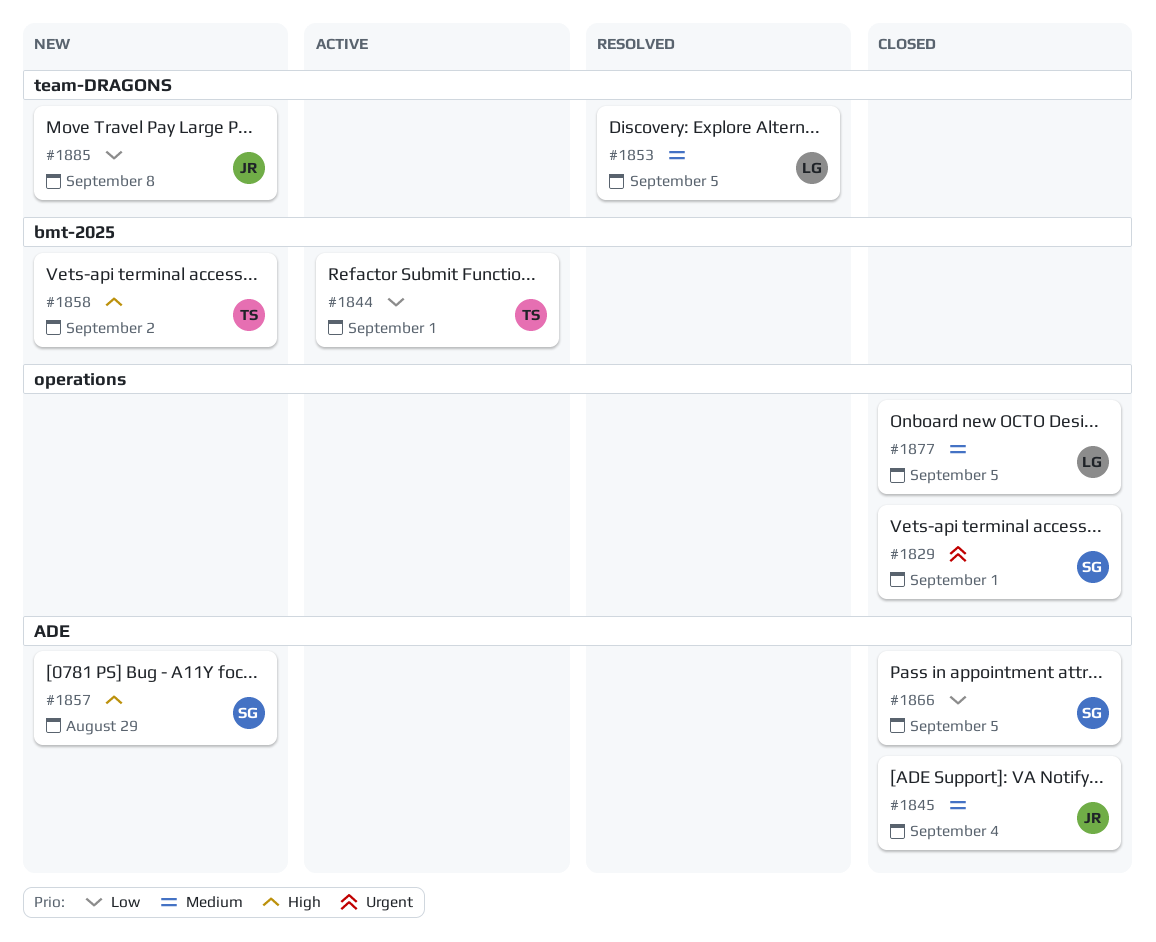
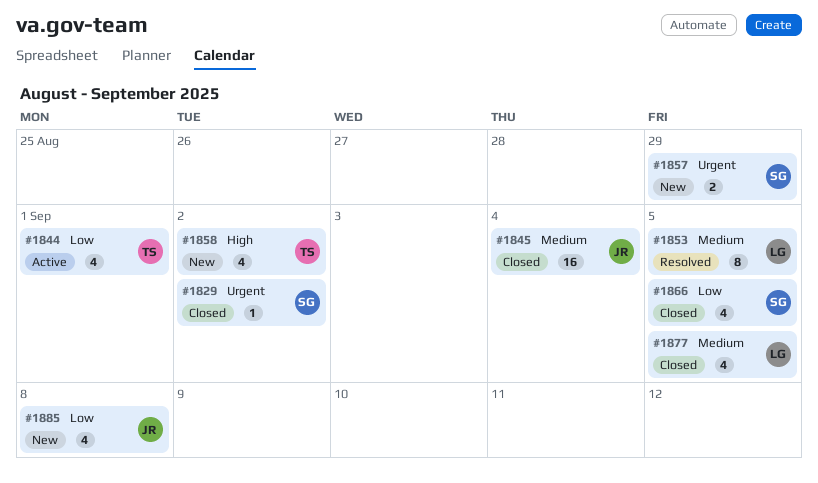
#1829, due: Sep 1 -> Sep 2
#1857, priority: High -> Urgent

